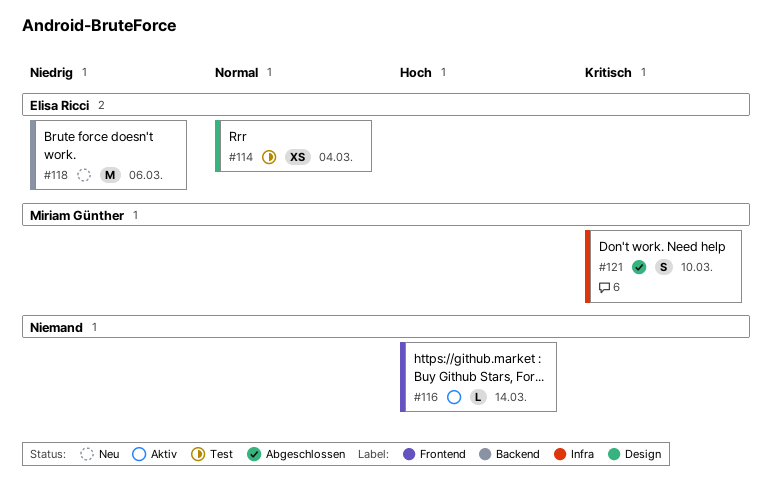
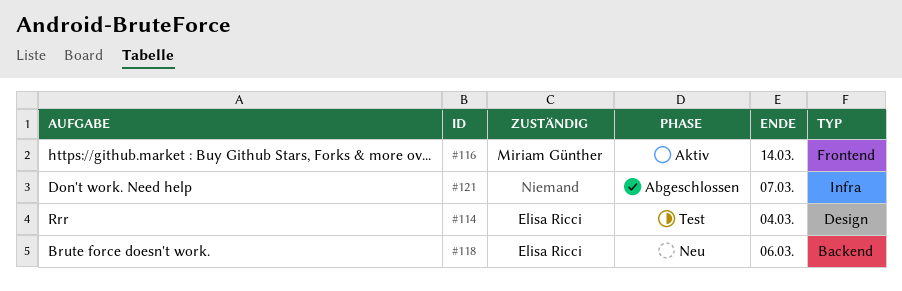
#116, owner: none -> Miriam Günther
#121, owner: Miriam Günther -> none
#121, due: Mar 10 -> Mar 7

